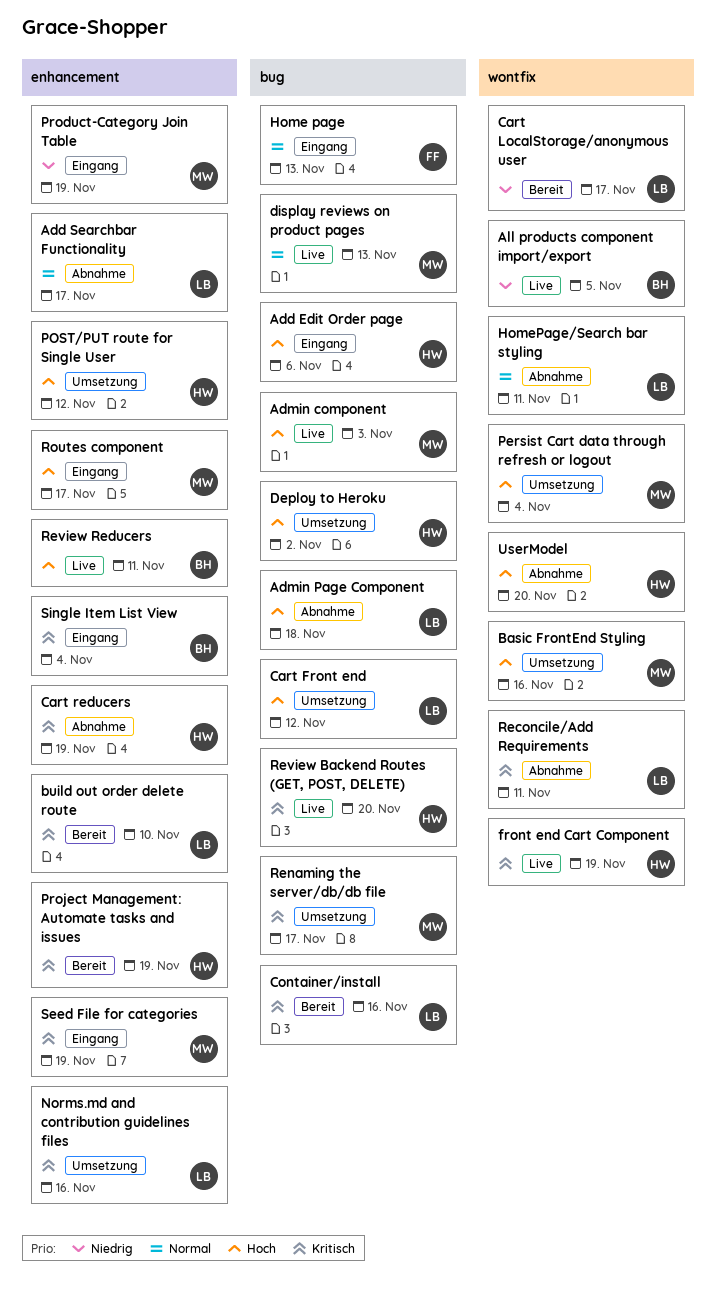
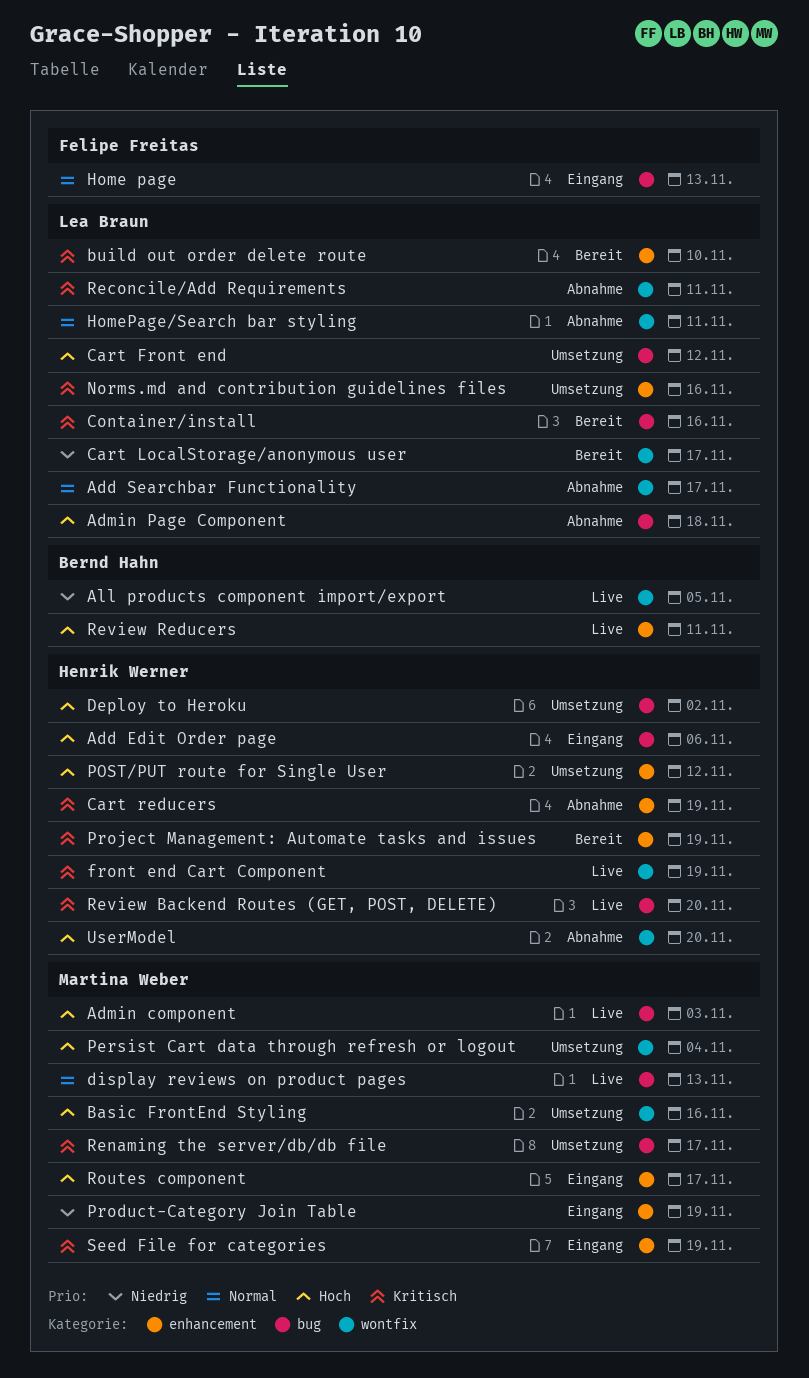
Add Searchbar Functionality, label: enhancement -> wontfix
Single Item List View: present -> none

